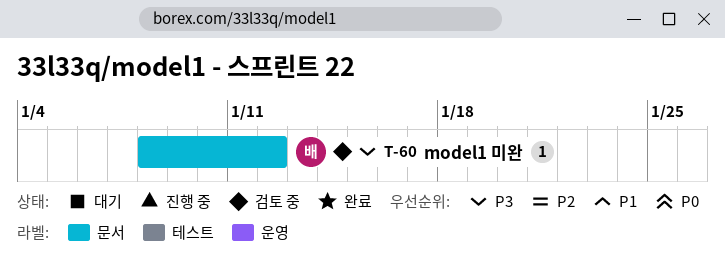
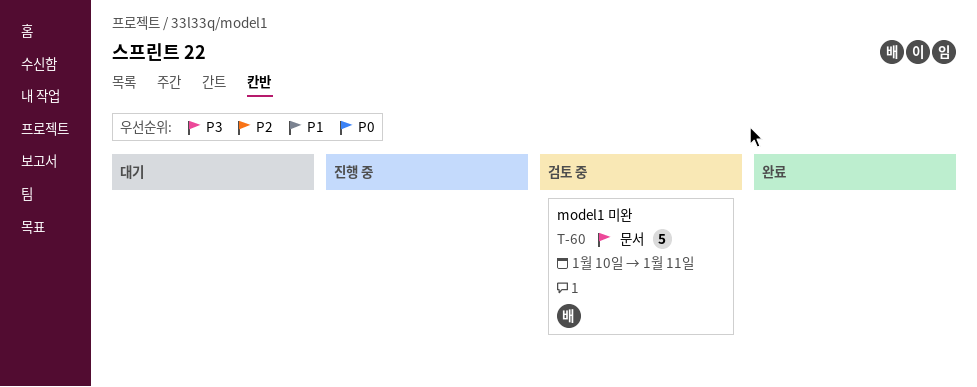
T-60, estimate: 1 -> 5
T-60, start: Jan 8 -> Jan 10
T-60, due: Jan 12 -> Jan 11

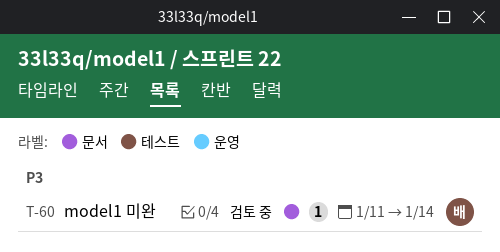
T-60, estimate: 5 -> 1
T-60, start: Jan 10 -> Jan 11
T-60, due: Jan 11 -> Jan 14

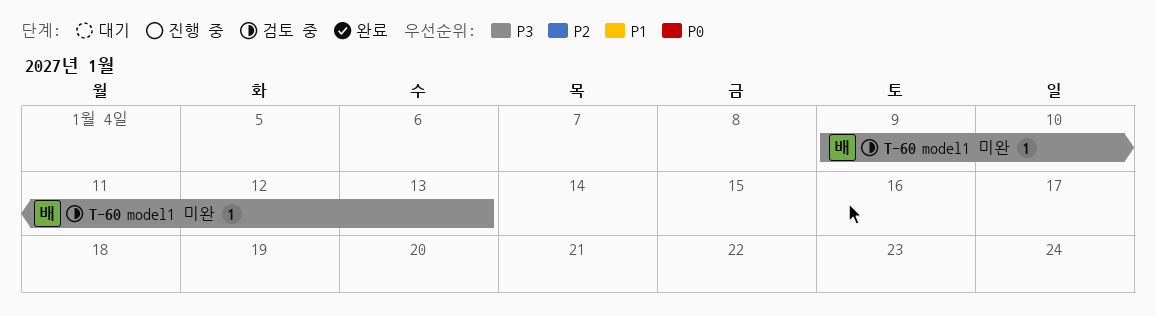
T-60, start: Jan 11 -> Jan 9
T-60, due: Jan 14 -> Jan 13

